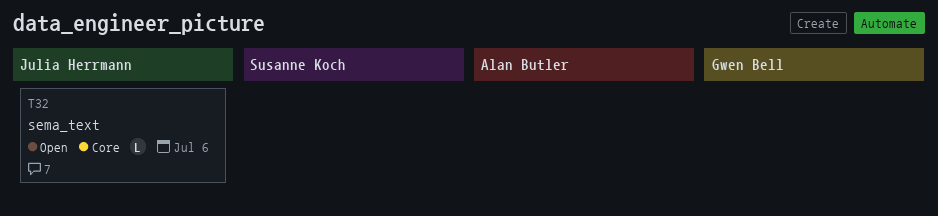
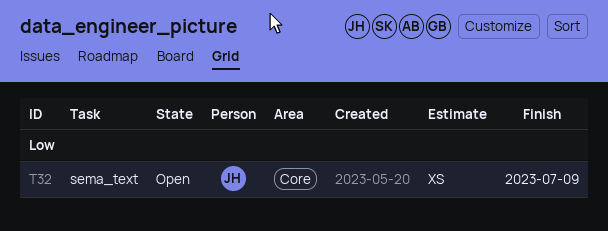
T32, estimate: L -> XS
T32, due: Jul 6 -> Jul 9

